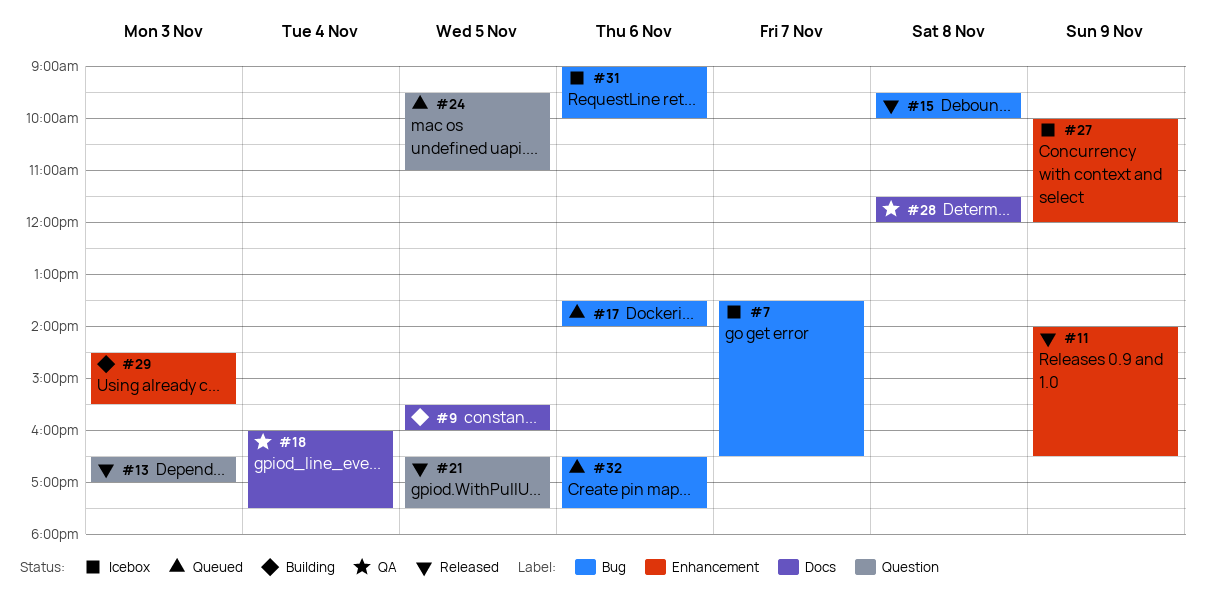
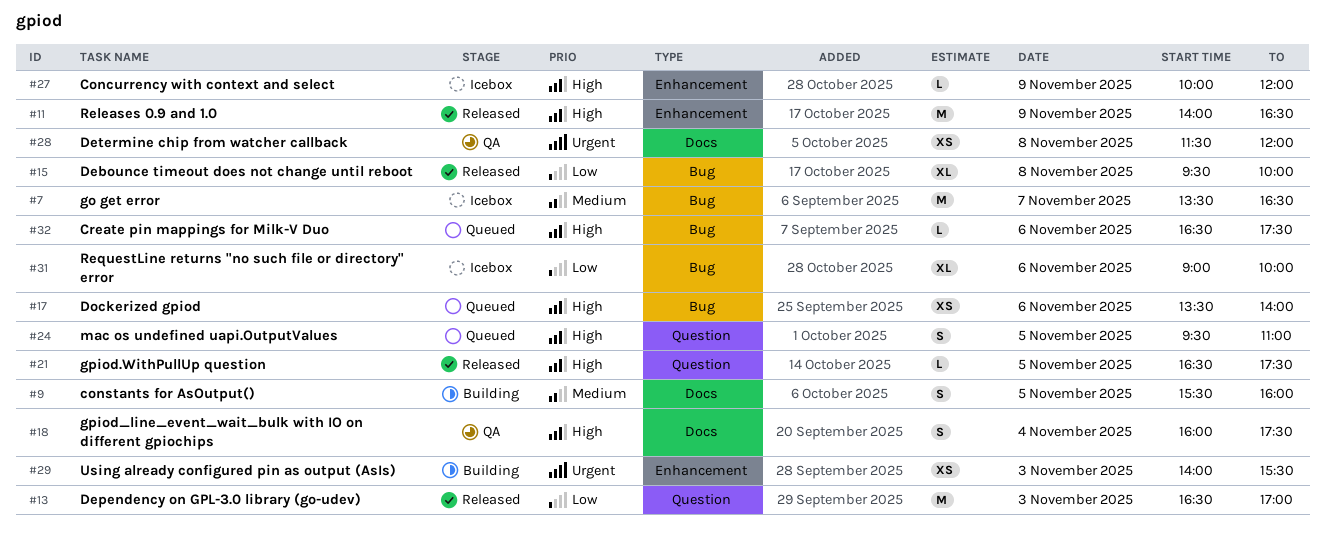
#29, begins: 14:30 -> 14:00

